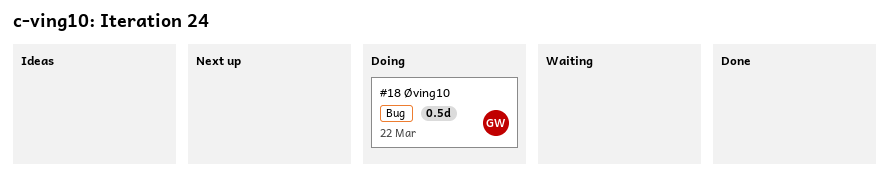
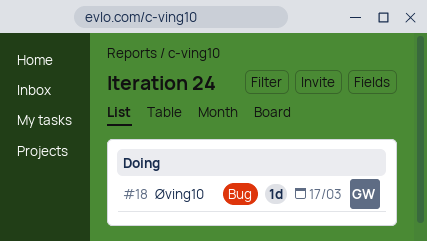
#18, estimate: 0.5d -> 1d
#18, due: Mar 22 -> Mar 17

